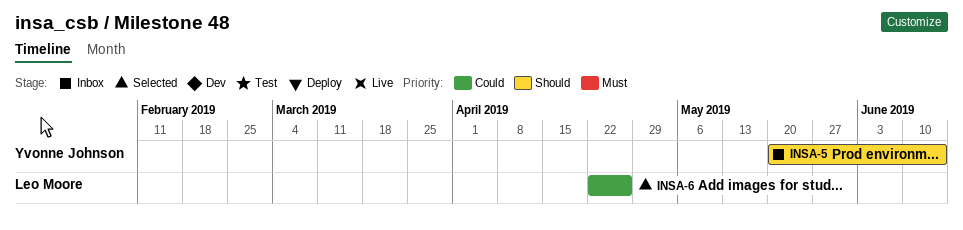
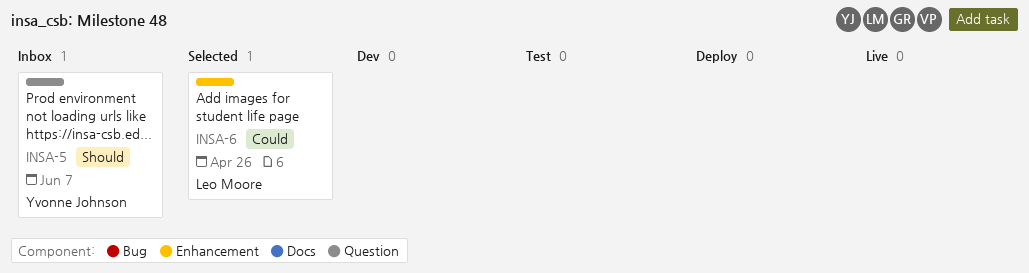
INSA-5, due: Jun 14 -> Jun 7

